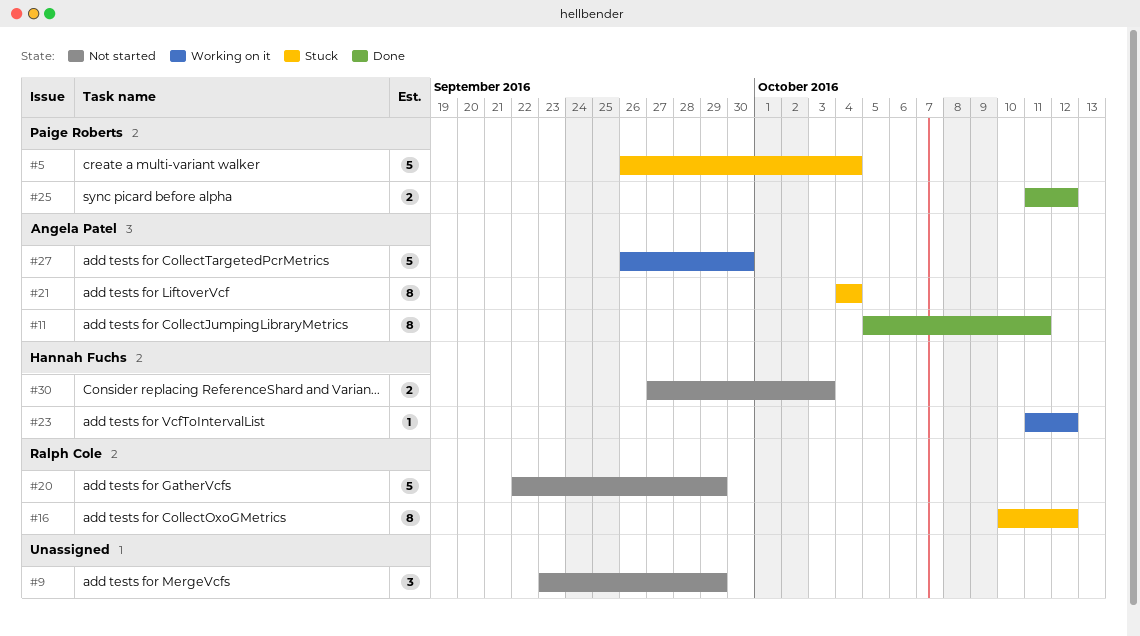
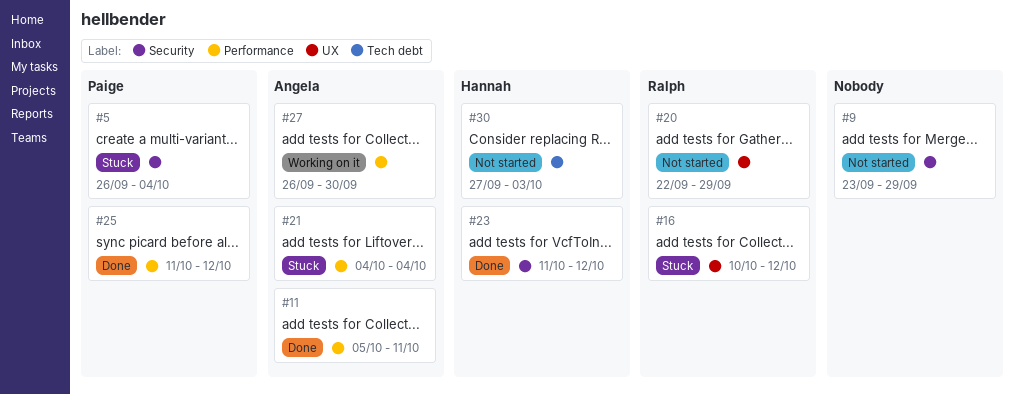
#23, status: Working on it -> Done

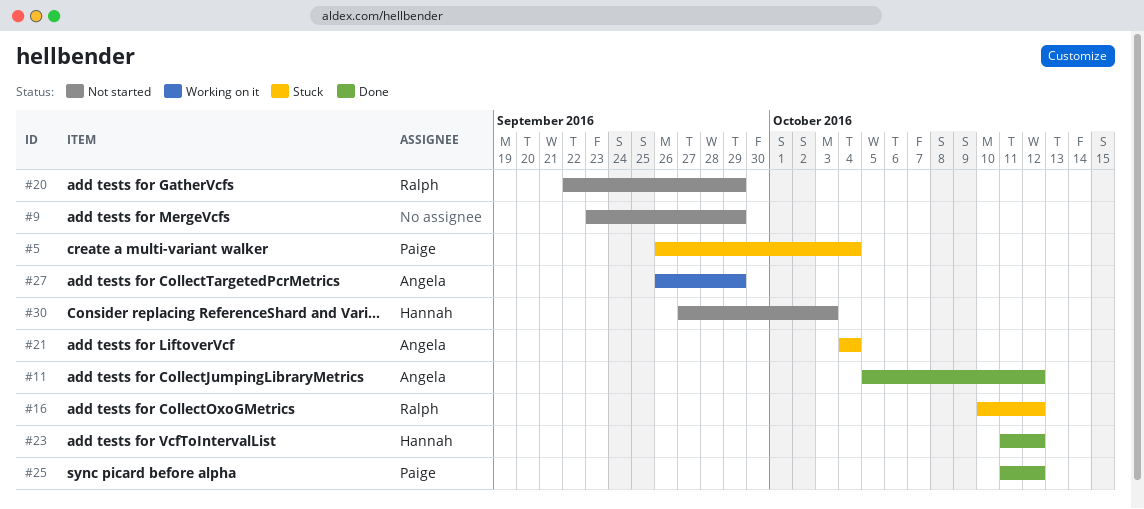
#11, due: Oct 11 -> Oct 12
#27, due: Sep 30 -> Sep 29

